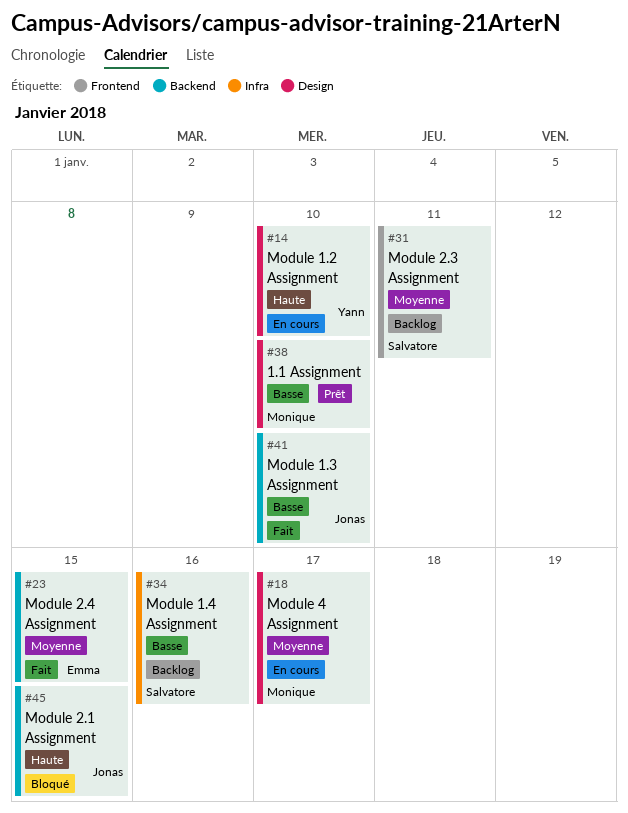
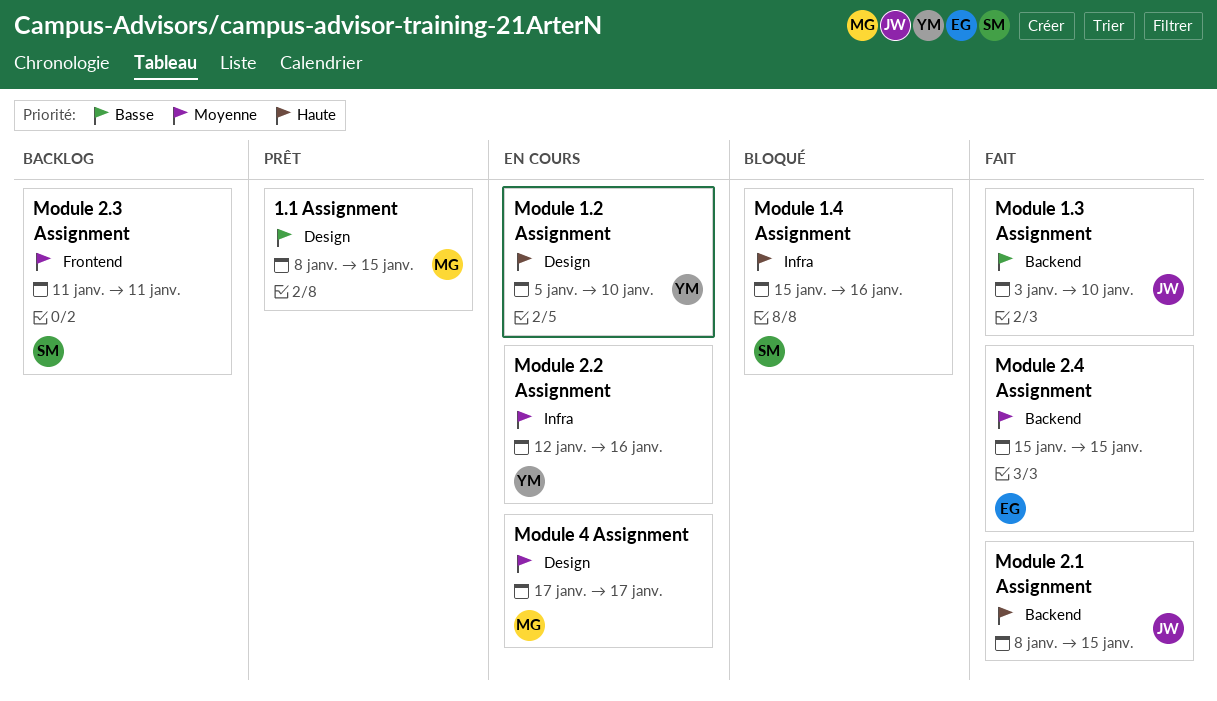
1.1 Assignment, due: Jan 10 -> Jan 15
Module 1.4 Assignment, status: Backlog -> Bloqué
Module 1.4 Assignment, priority: Basse -> Haute
Module 2.1 Assignment, status: Bloqué -> Fait
Module 2.2 Assignment: none -> present

